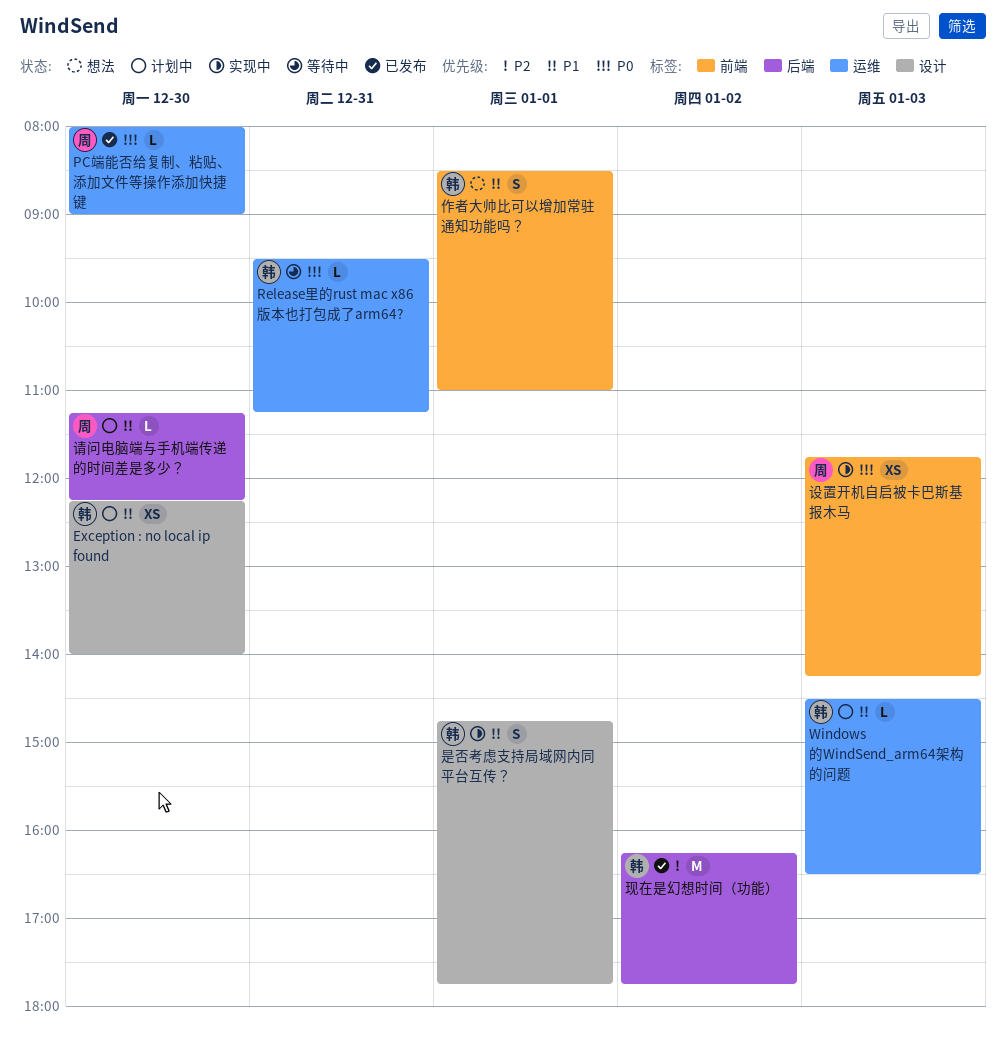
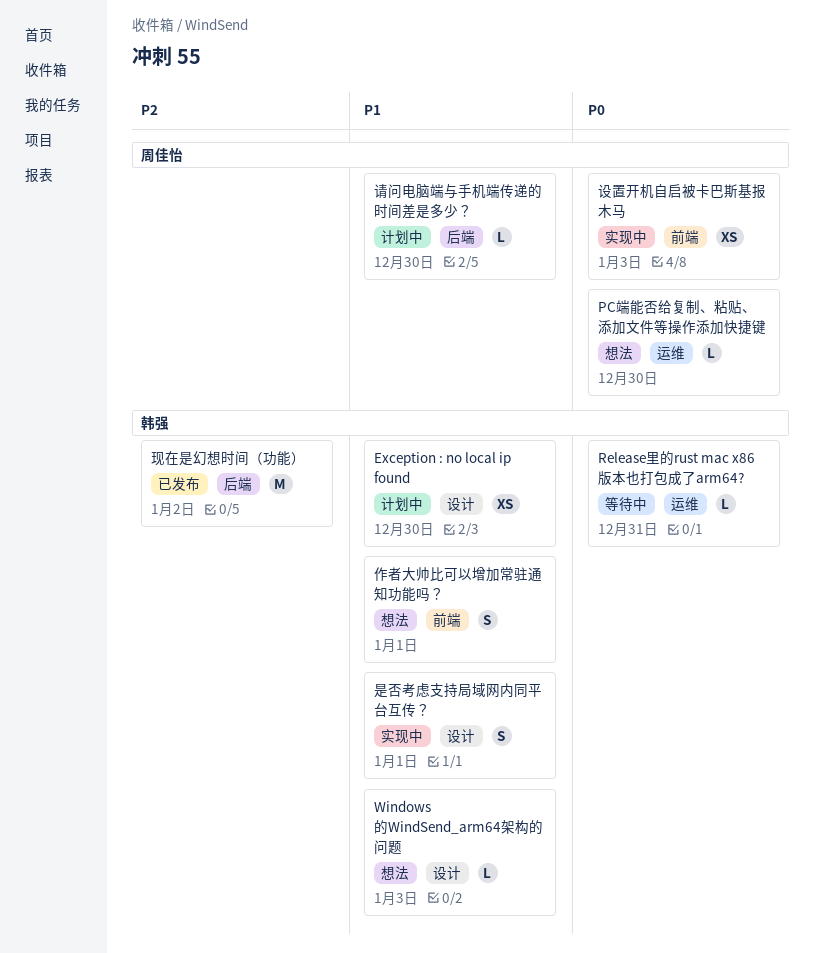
PC端能否给复制、粘贴、添加文件等操作添加快捷键, status: 已发布 -> 想法
Windows的WindSend_arm64架构的问题, status: 计划中 -> 想法
Windows的WindSend_arm64架构的问题, label: 运维 -> 设计

